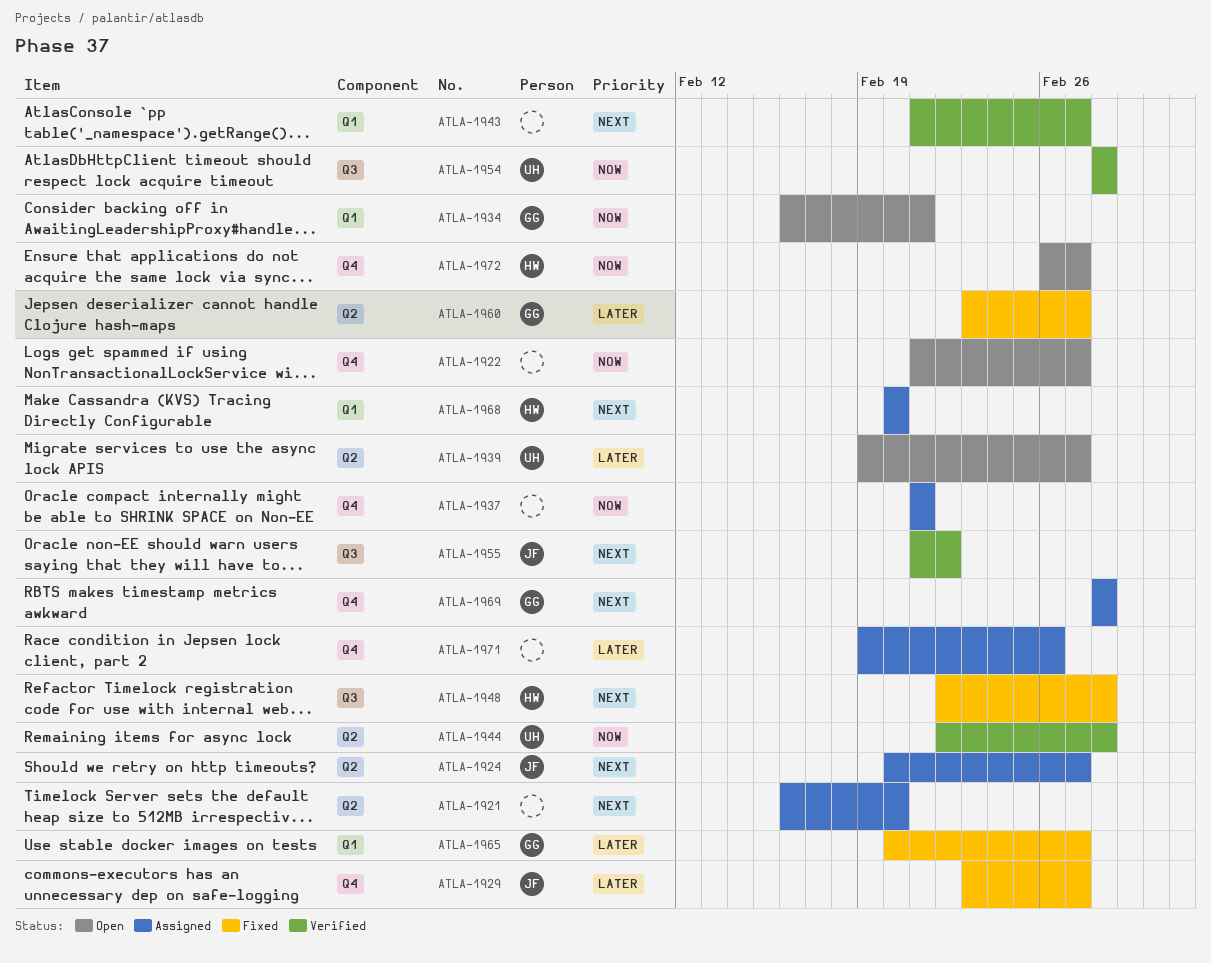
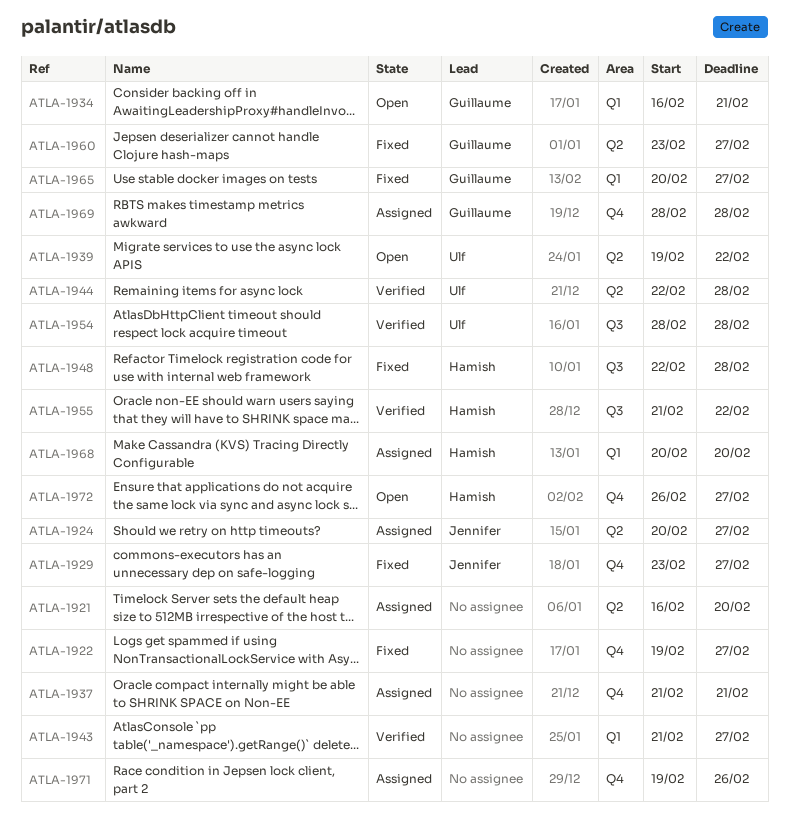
ATLA-1922, status: Open -> Fixed
ATLA-1922, start: Feb 21 -> Feb 19
ATLA-1939, due: Feb 27 -> Feb 22
ATLA-1955, owner: Jennifer -> Hamish

